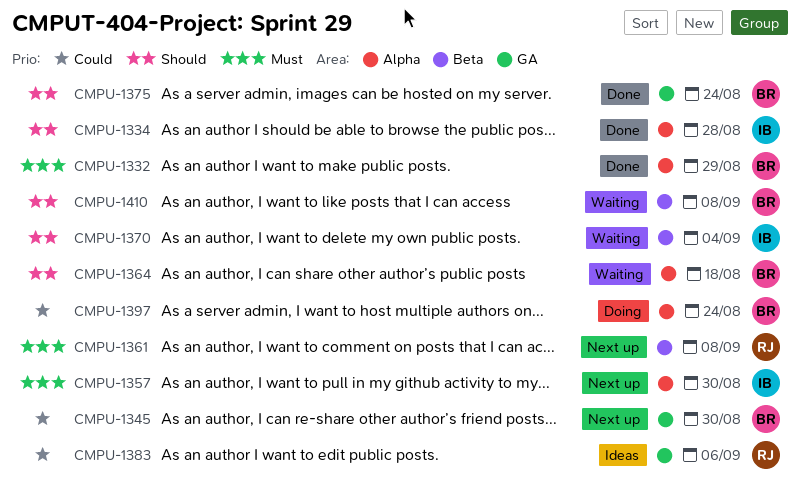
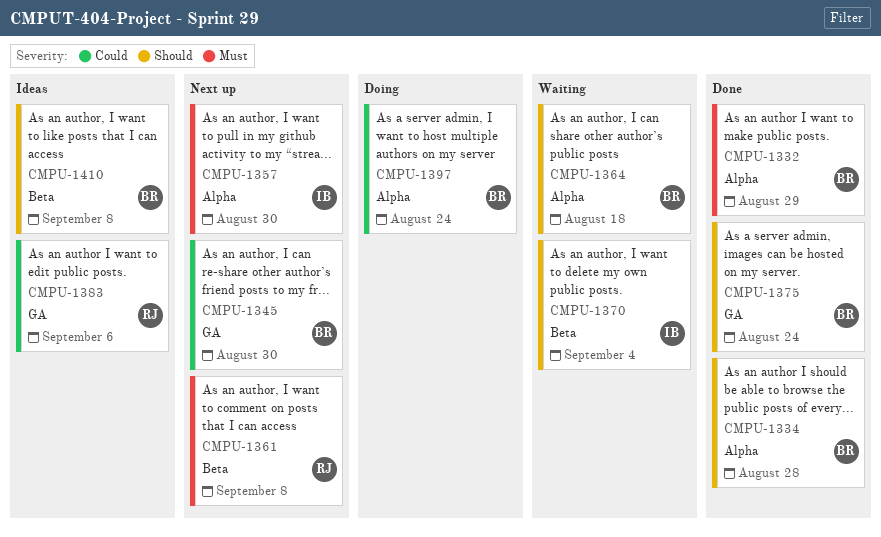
CMPU-1334, owner: IB -> BR
CMPU-1410, status: Waiting -> Ideas

